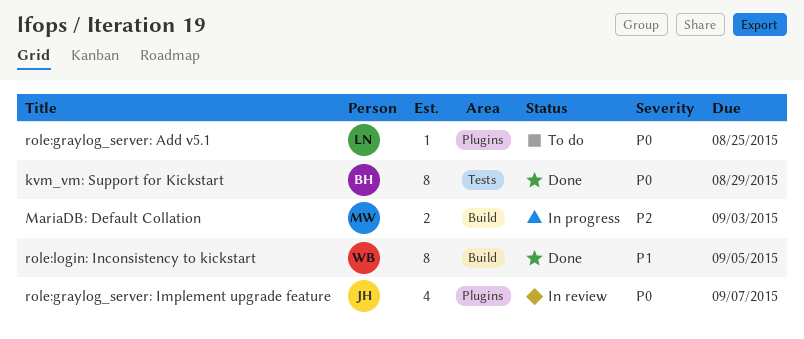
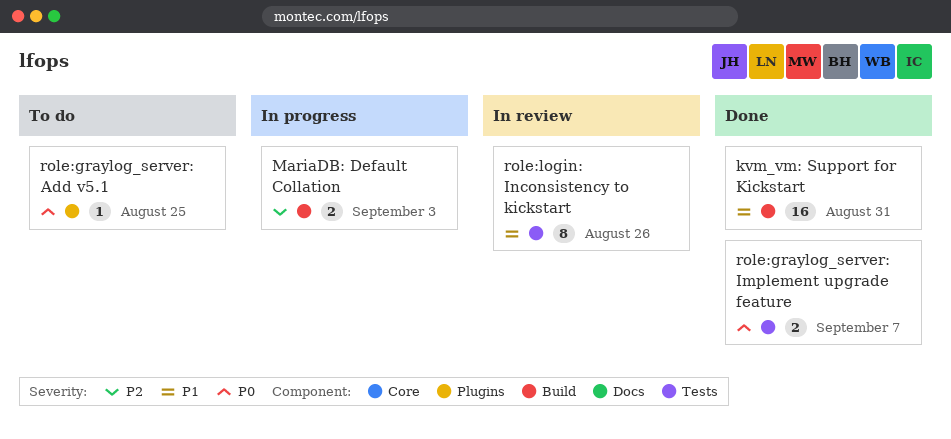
kvm_vm: Support for Kickstart, priority: P0 -> P1
kvm_vm: Support for Kickstart, label: Tests -> Build
kvm_vm: Support for Kickstart, estimate: 8 -> 16
kvm_vm: Support for Kickstart, due: Aug 29 -> Aug 31
role:graylog_server: Implement upgrade feature, status: In review -> Done
role:graylog_server: Implement upgrade feature, label: Plugins -> Tests
role:graylog_server: Implement upgrade feature, estimate: 4 -> 2
role:login: Inconsistency to kickstart, status: Done -> In review
role:login: Inconsistency to kickstart, label: Build -> Tests
role:login: Inconsistency to kickstart, due: Sep 5 -> Aug 26

